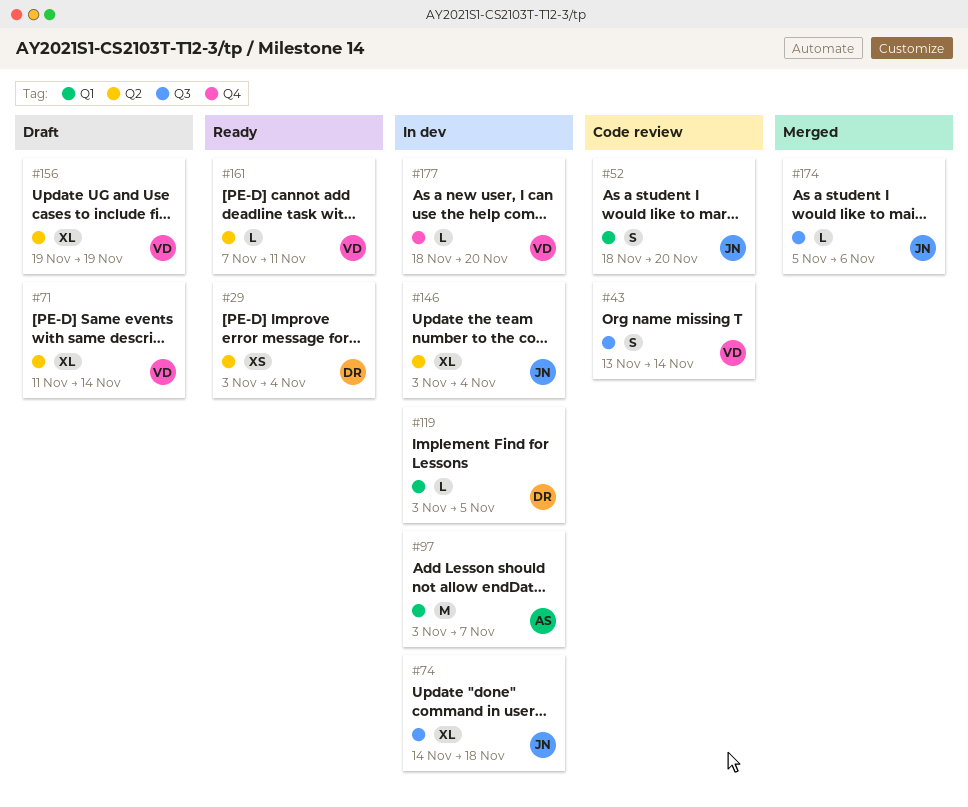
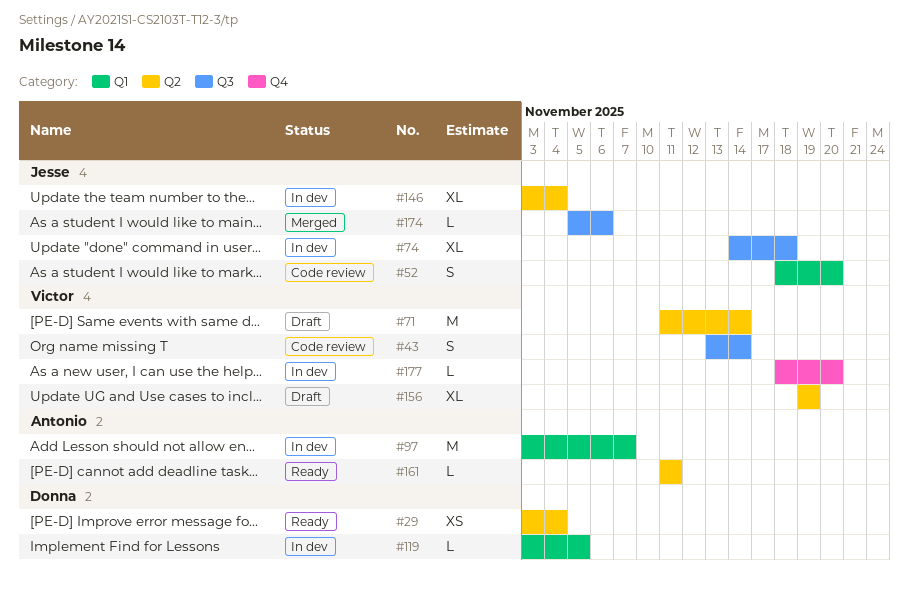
#71, estimate: XL -> M
#161, owner: Victor -> Antonio
#161, start: Nov 7 -> Nov 11

